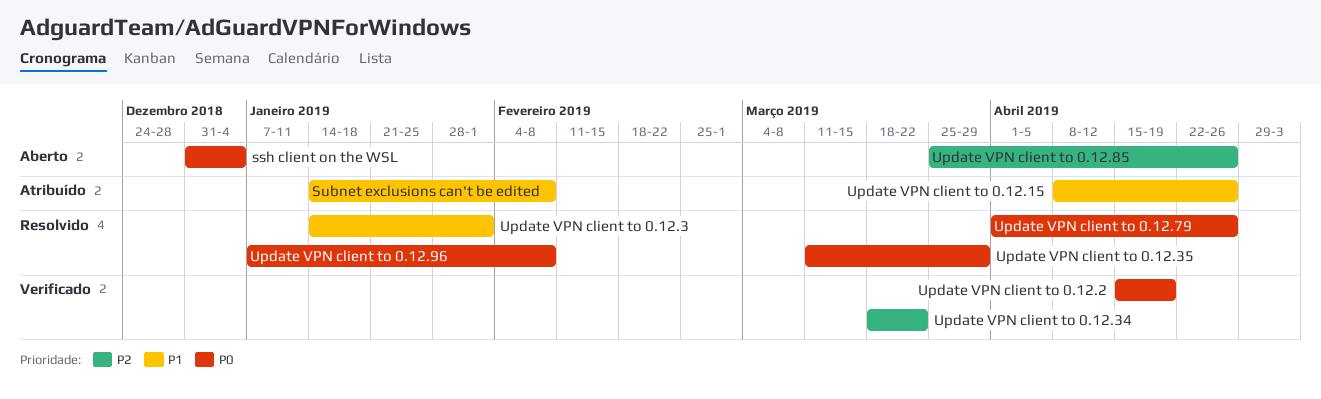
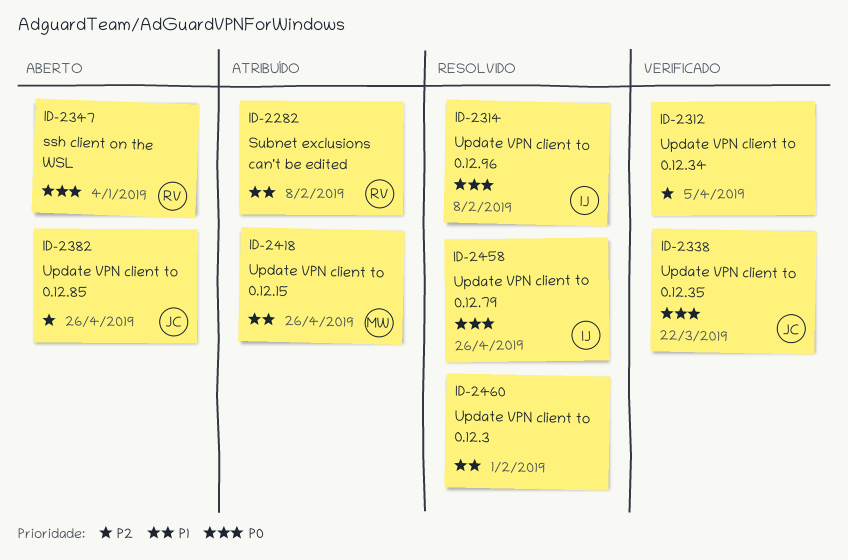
Update VPN client to 0.12.2: present -> none
Update VPN client to 0.12.34, due: Mar 22 -> Apr 5
Update VPN client to 0.12.35, status: Resolvido -> Verificado
Update VPN client to 0.12.35, due: Mar 29 -> Mar 22

